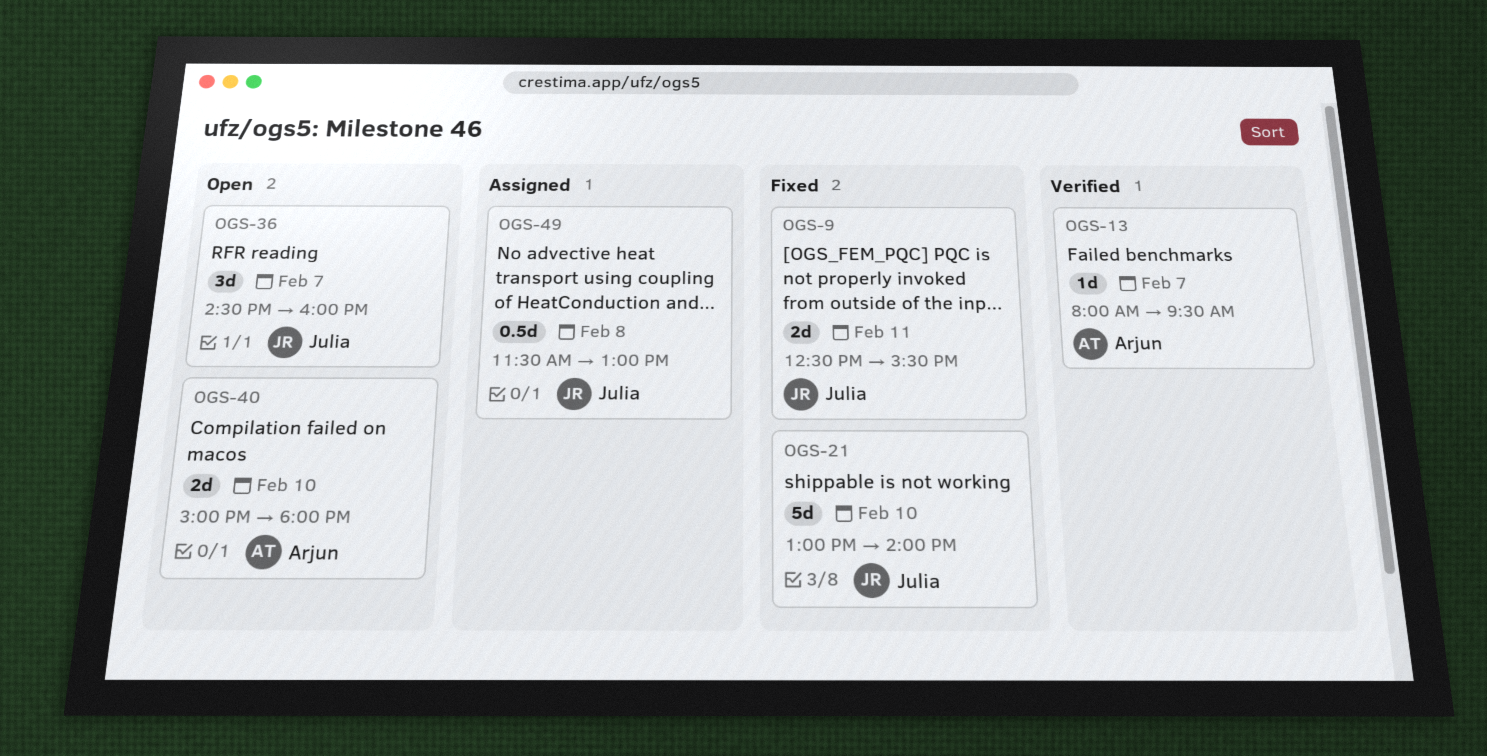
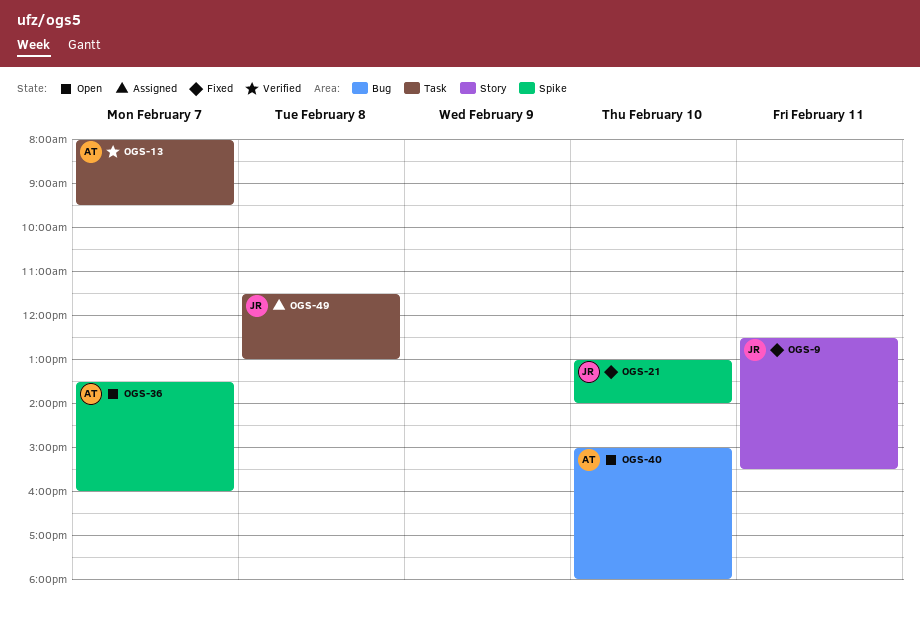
OGS-36, owner: Julia -> Arjun
OGS-36, begins: 14:30 -> 13:30

